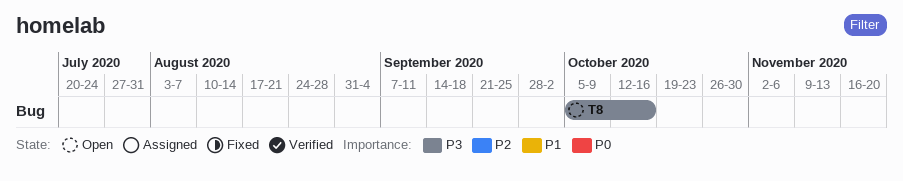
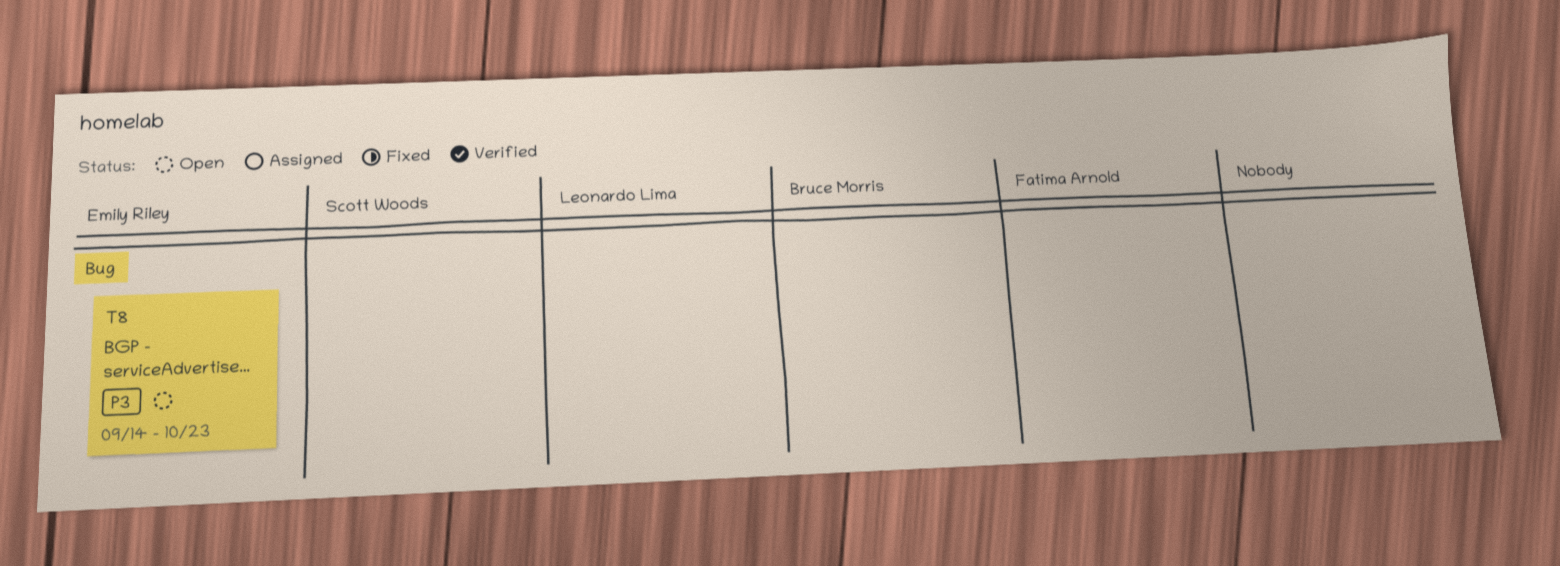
T8, start: Oct 5 -> Sep 14
T8, due: Oct 16 -> Oct 23

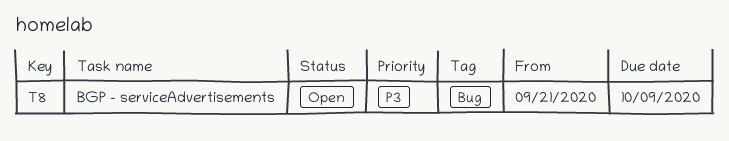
T8, start: Sep 14 -> Sep 21
T8, due: Oct 23 -> Oct 9

